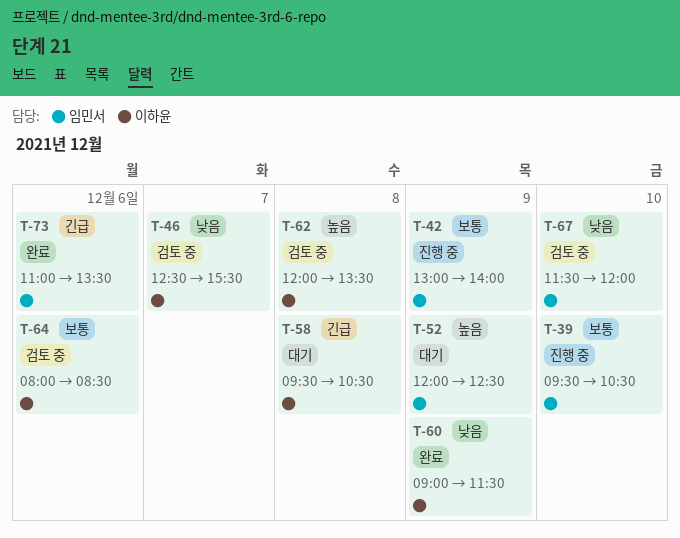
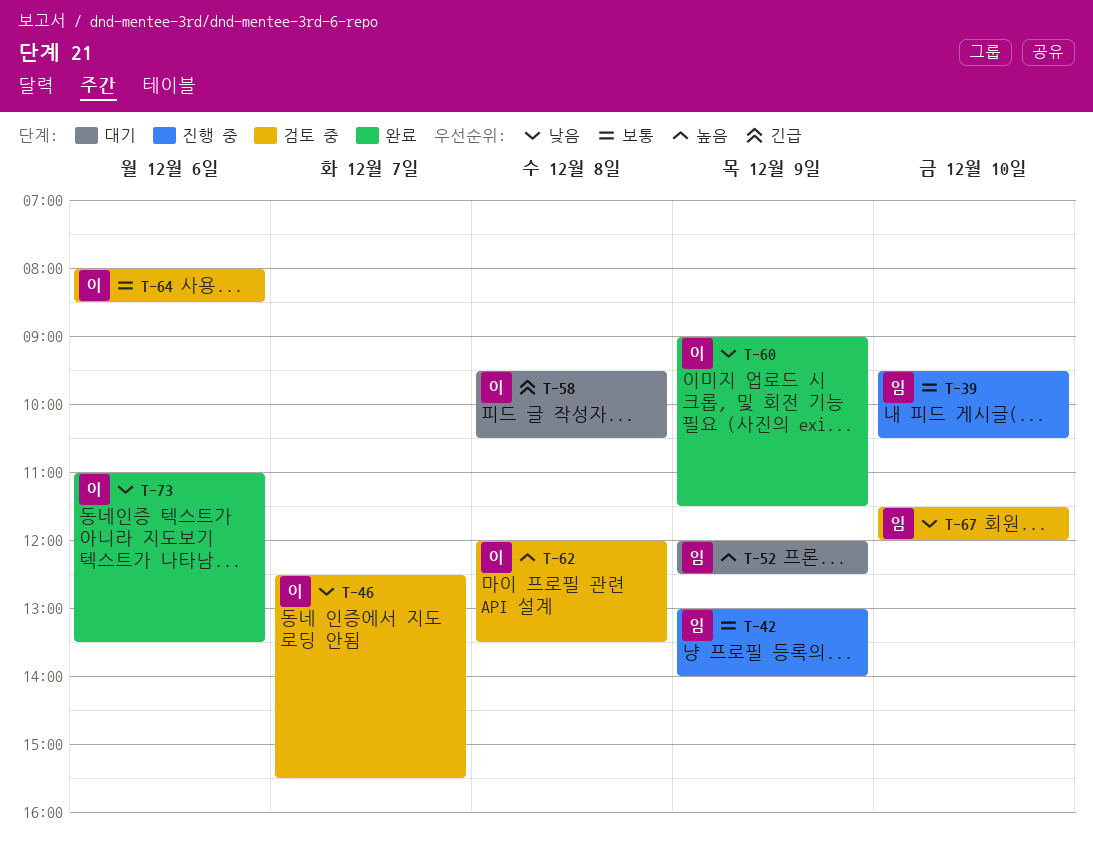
T-73, owner: 임민서 -> 이하윤
T-73, priority: 긴급 -> 낮음

